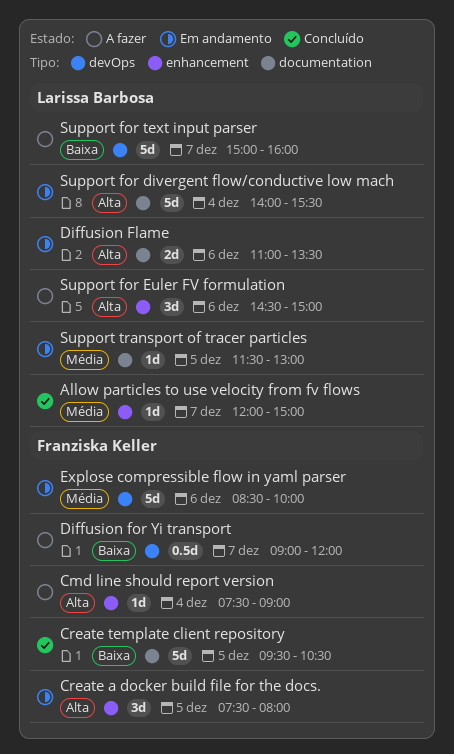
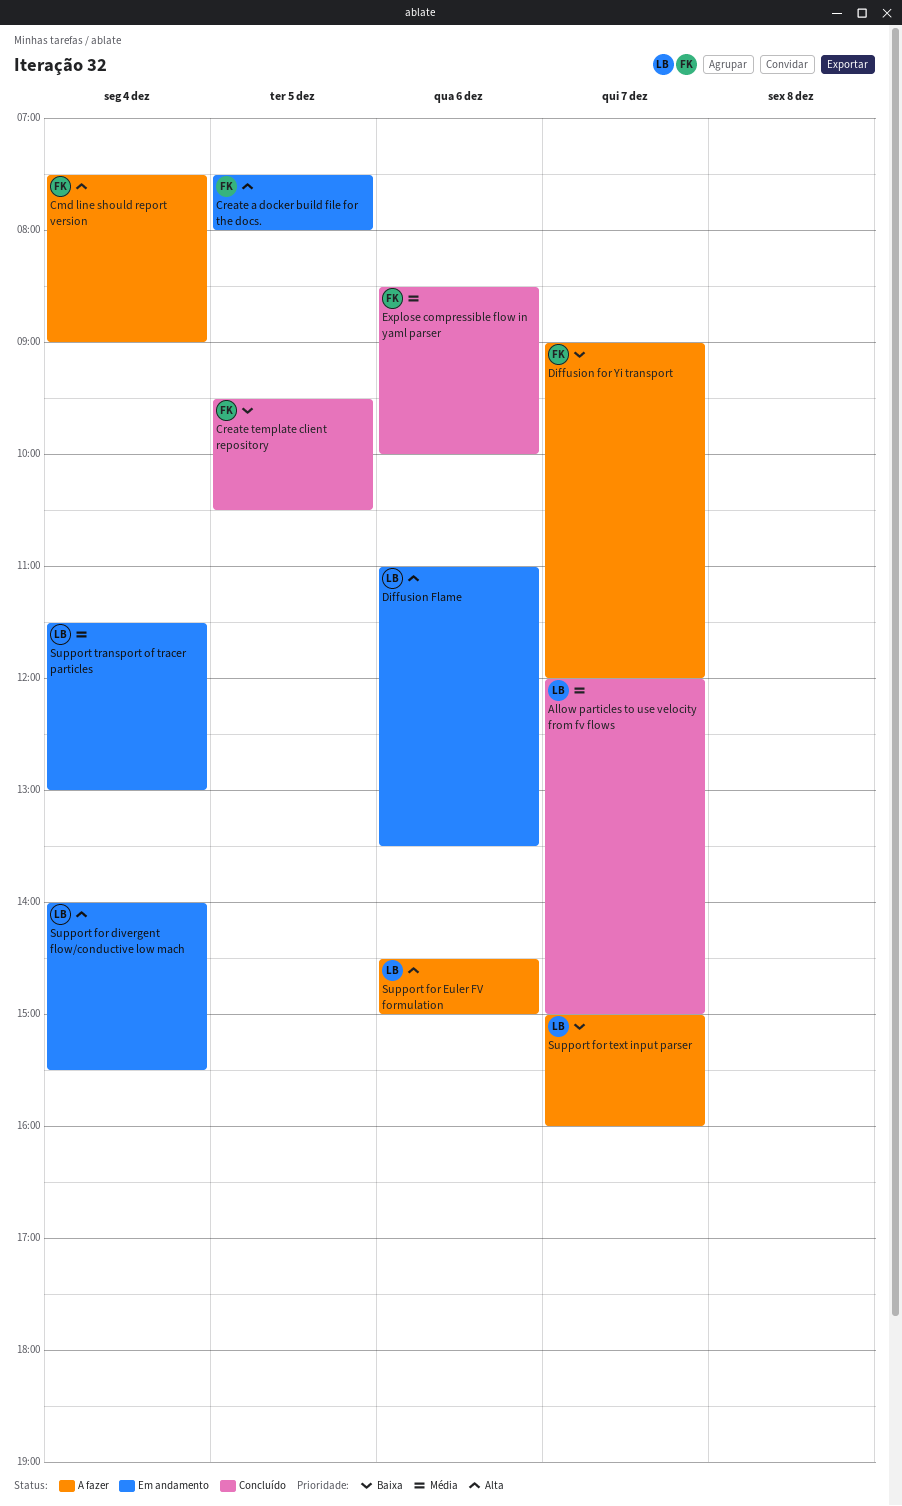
Explose compressible flow in yaml parser, status: Em andamento -> Concluído
Support transport of tracer particles, day: Dec 5 -> Dec 4

